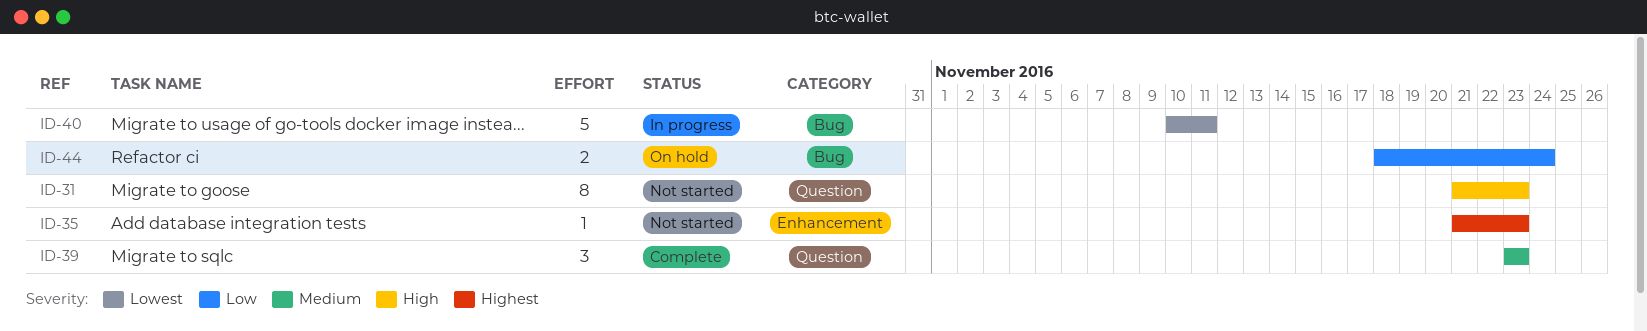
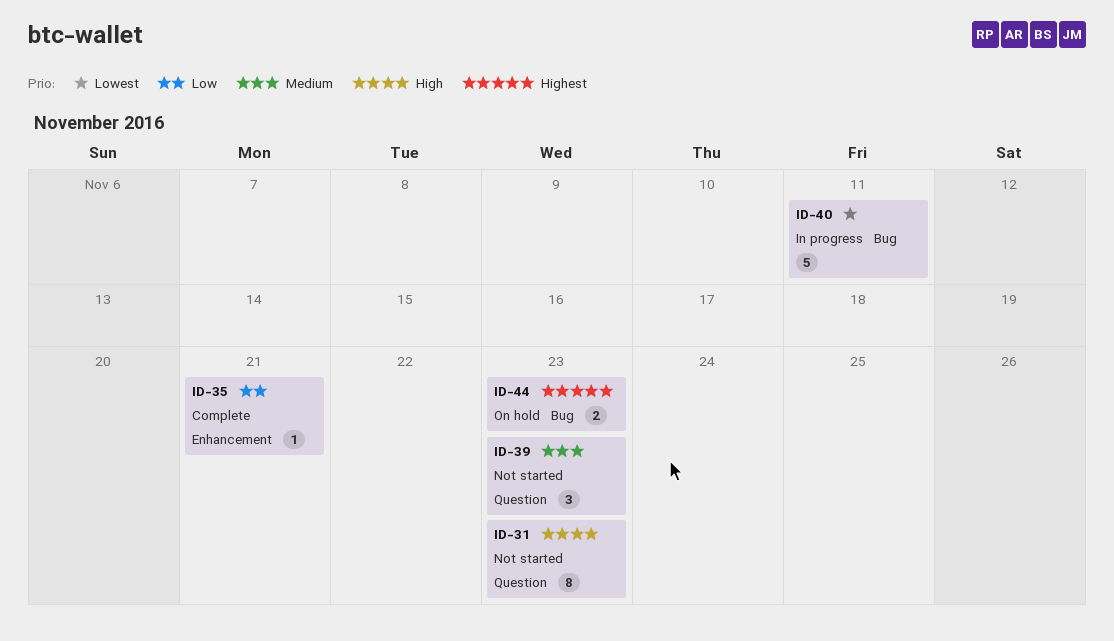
ID-35, status: Not started -> Complete
ID-35, priority: Highest -> Low
ID-35, due: Nov 23 -> Nov 21
ID-39, status: Complete -> Not started
ID-44, priority: Low -> Highest
ID-44, due: Nov 24 -> Nov 23

